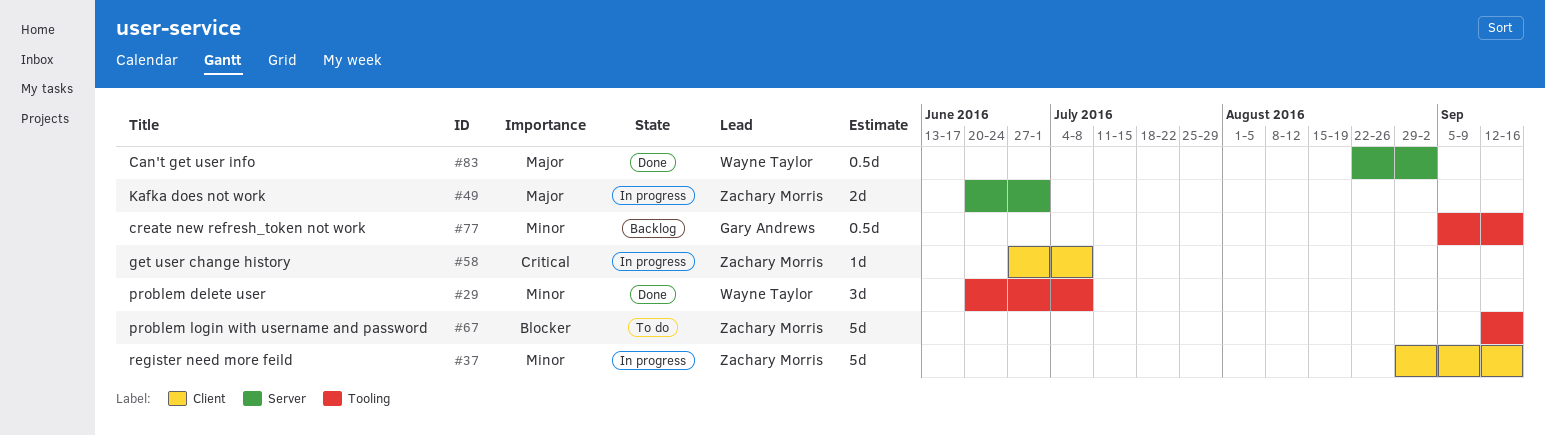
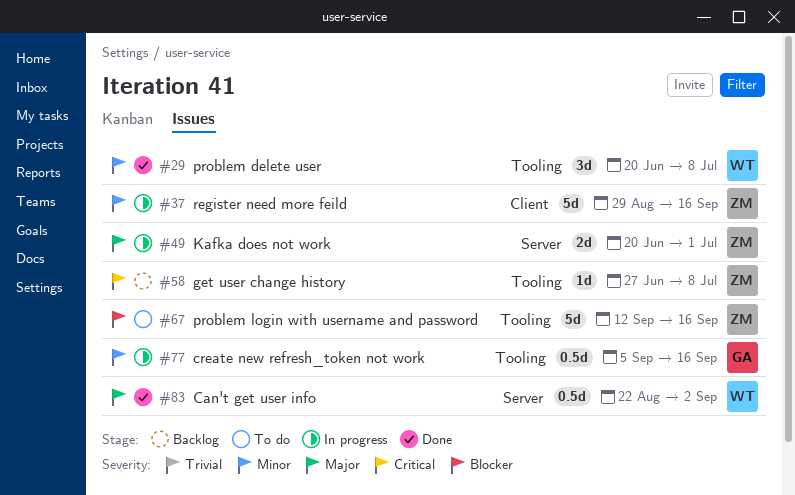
#58, status: In progress -> Backlog
#58, label: Client -> Tooling
#77, status: Backlog -> In progress

